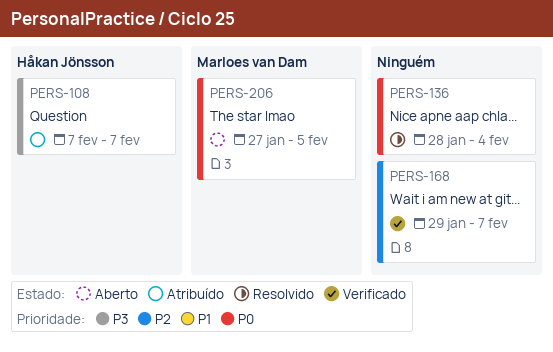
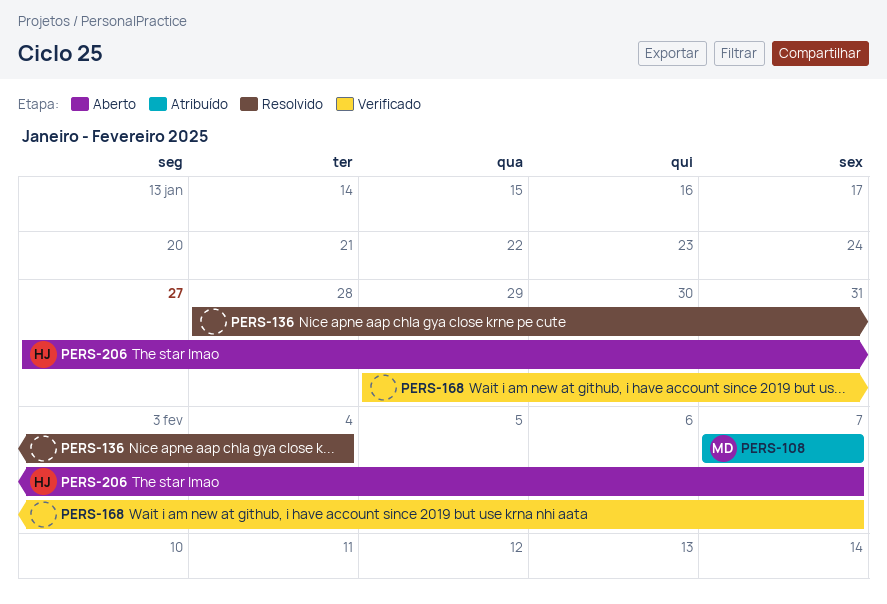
PERS-108, owner: Håkan Jönsson -> Marloes van Dam
PERS-206, owner: Marloes van Dam -> Håkan Jönsson
PERS-206, due: Feb 5 -> Feb 7

